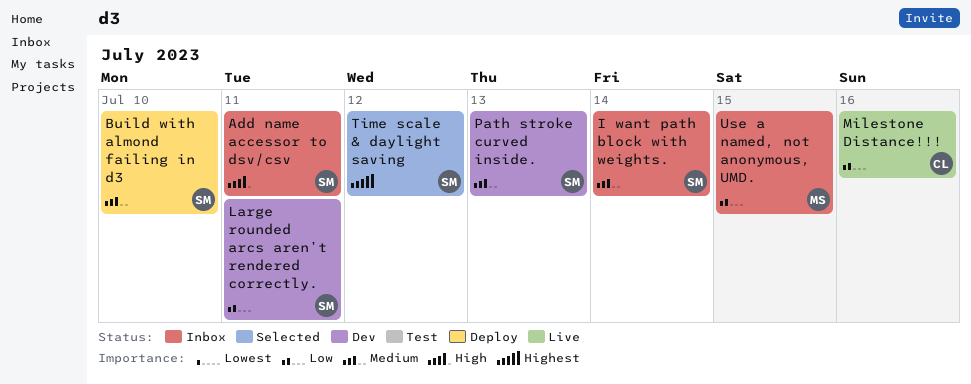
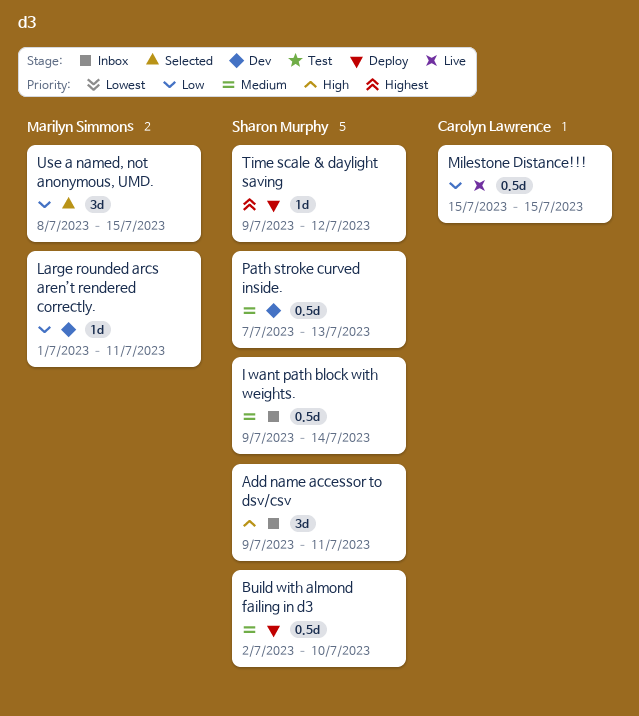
Large rounded arcs aren’t rendered correctly., owner: Sharon Murphy -> Marilyn Simmons
Milestone Distance!!!, due: Jul 16 -> Jul 15
Time scale & daylight saving, status: Selected -> Deploy
Use a named, not anonymous, UMD., status: Inbox -> Selected

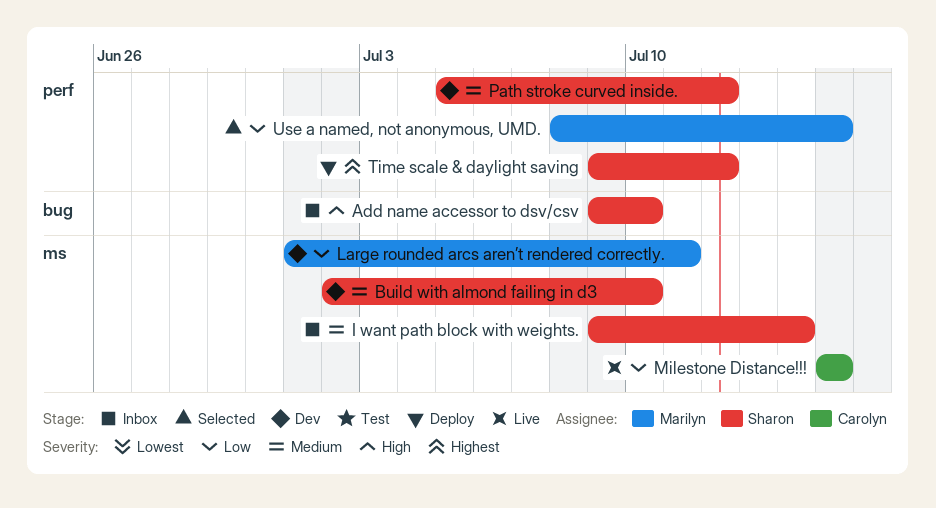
Add name accessor to dsv/csv, due: Jul 11 -> Jul 10
Build with almond failing in d3, status: Deploy -> Dev
Path stroke curved inside., start: Jul 7 -> Jul 5
Path stroke curved inside., due: Jul 13 -> Jul 12

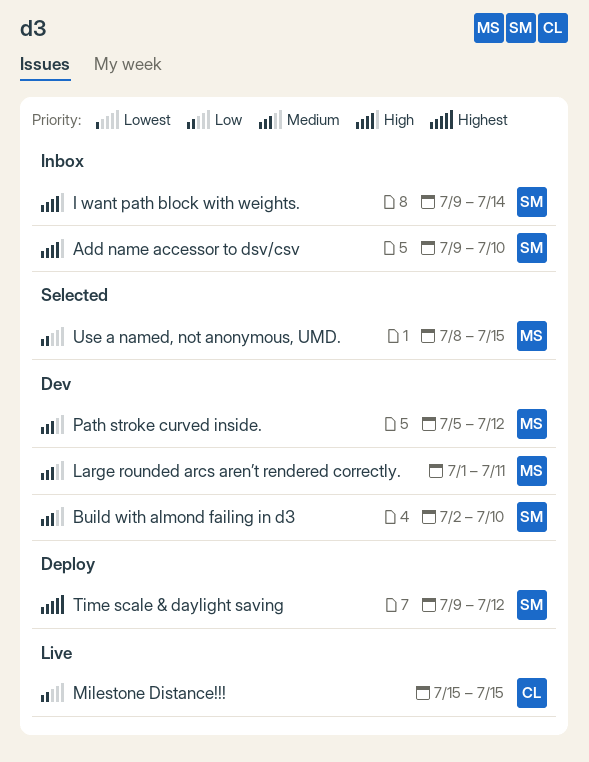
I want path block with weights., priority: Medium -> High
Large rounded arcs aren’t rendered correctly., priority: Low -> Medium
Path stroke curved inside., owner: Sharon -> Marilyn

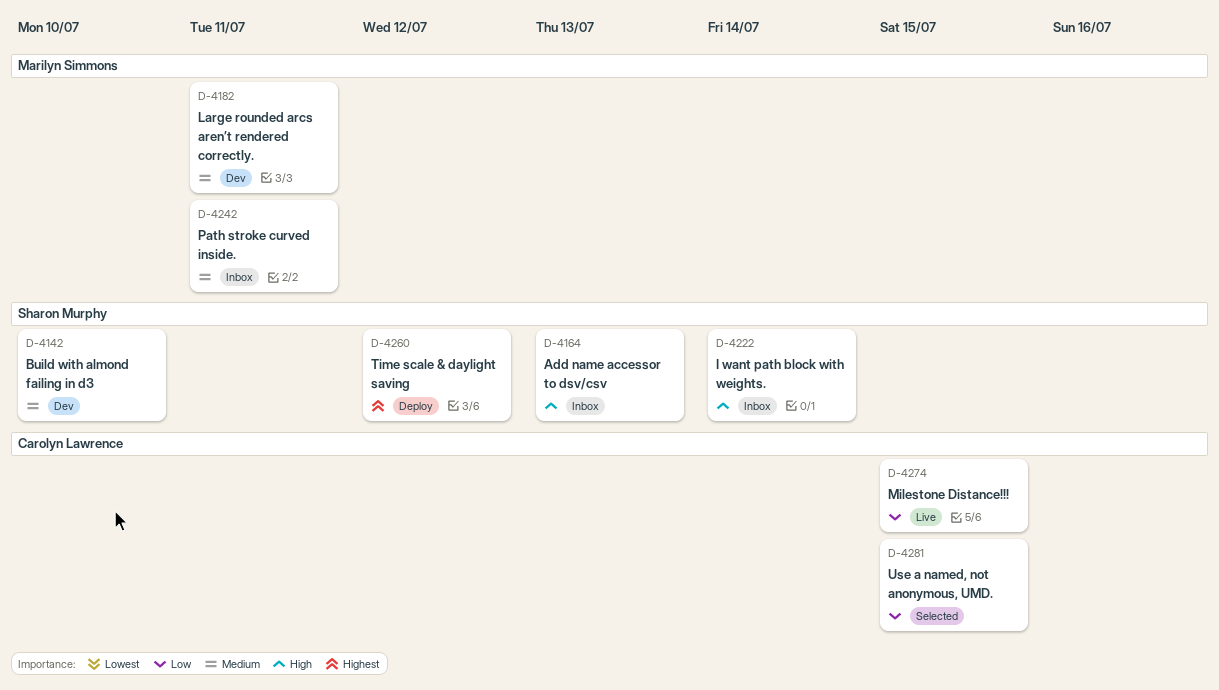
Add name accessor to dsv/csv, due: Jul 10 -> Jul 13
Path stroke curved inside., status: Dev -> Inbox
Path stroke curved inside., due: Jul 12 -> Jul 11
Use a named, not anonymous, UMD., owner: Marilyn Simmons -> Carolyn Lawrence

